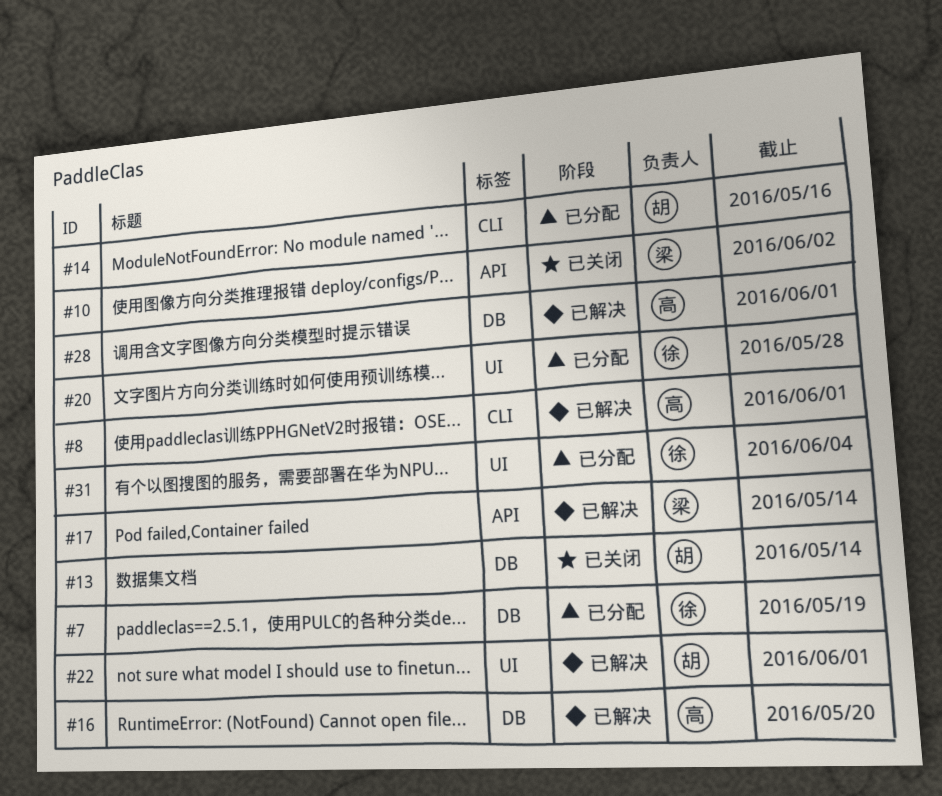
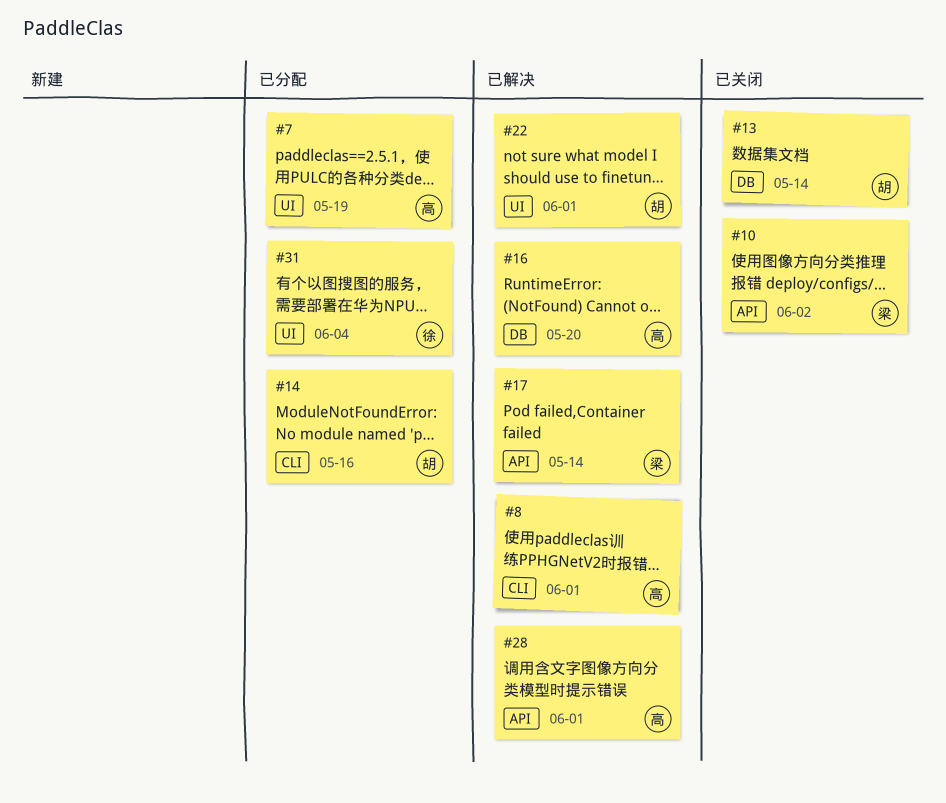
#7, owner: 徐 -> 高
#7, label: DB -> UI
#20: present -> none
#28, label: DB -> API

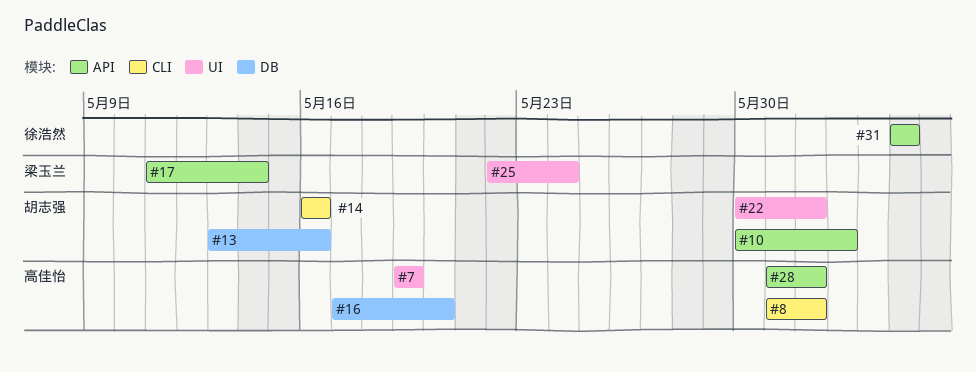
#10, owner: 梁玉兰 -> 胡志强
#13, due: May 14 -> May 16
#25: none -> present
#31, label: UI -> API

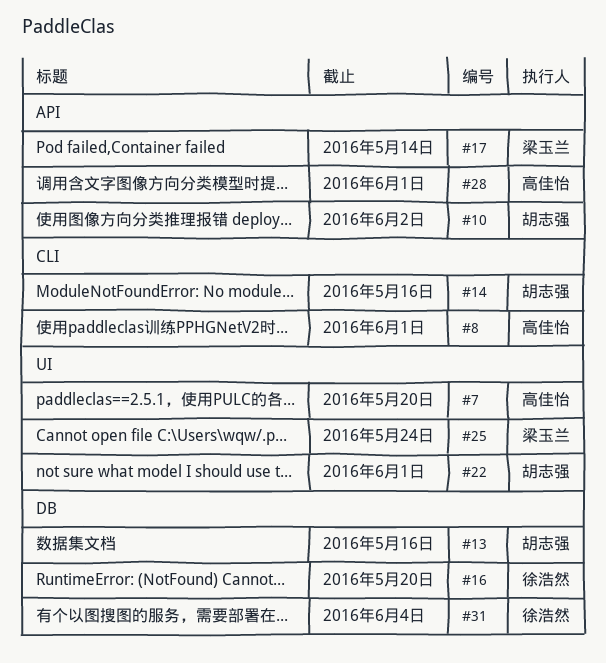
#7, due: May 19 -> May 20
#16, owner: 高佳怡 -> 徐浩然
#31, label: API -> DB

